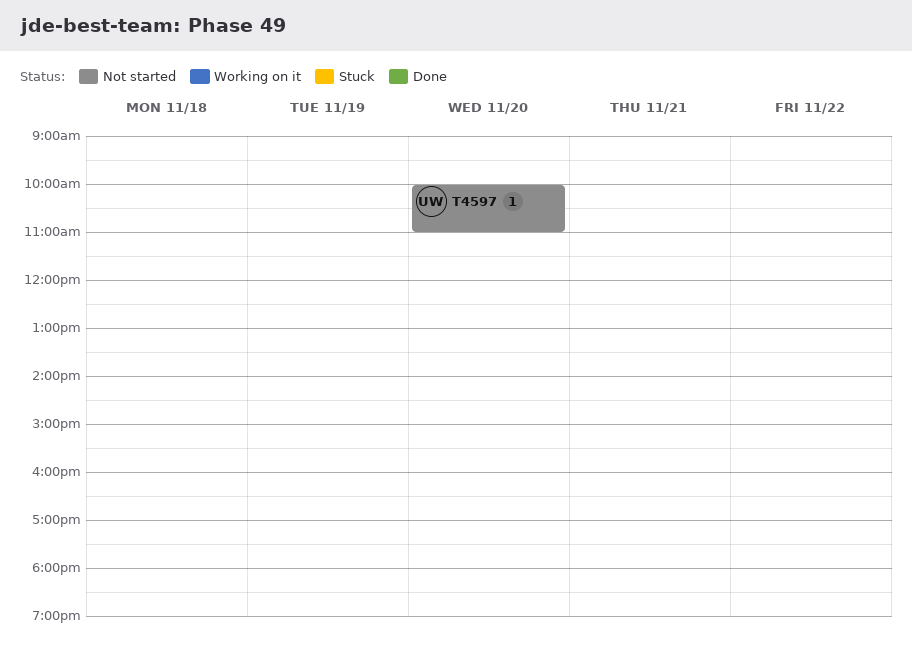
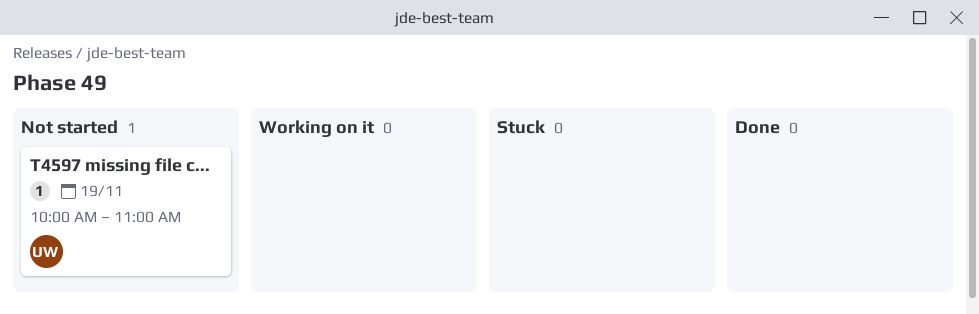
T4597, day: Nov 20 -> Nov 19

